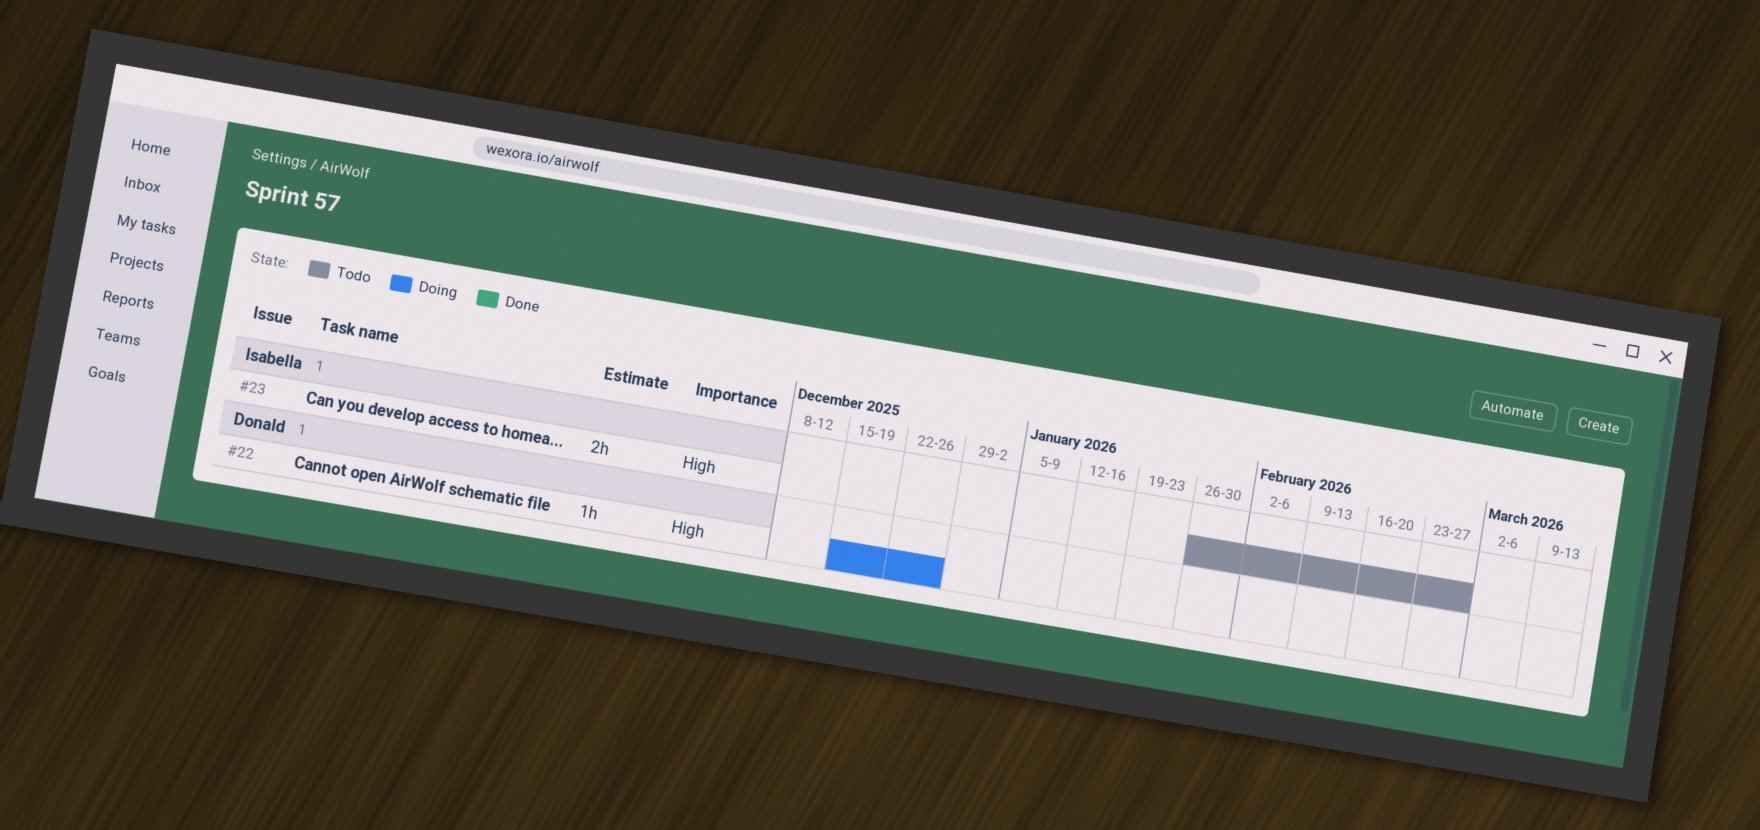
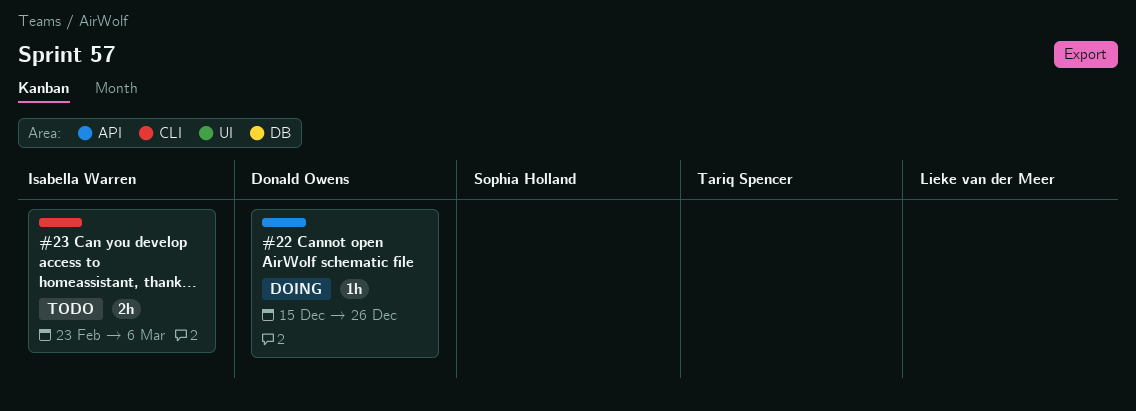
#23, start: Jan 26 -> Feb 23
#23, due: Feb 27 -> Mar 6

